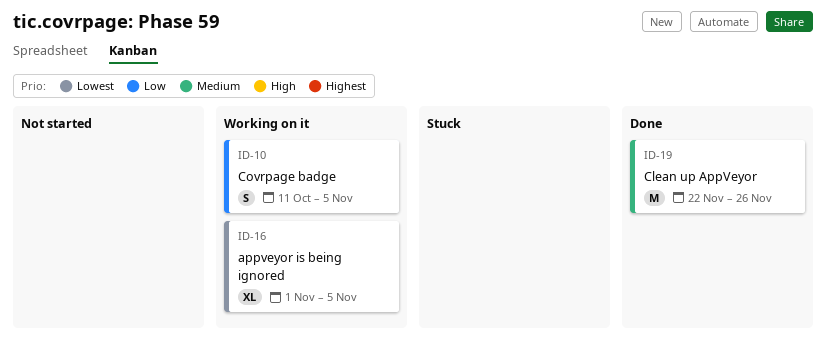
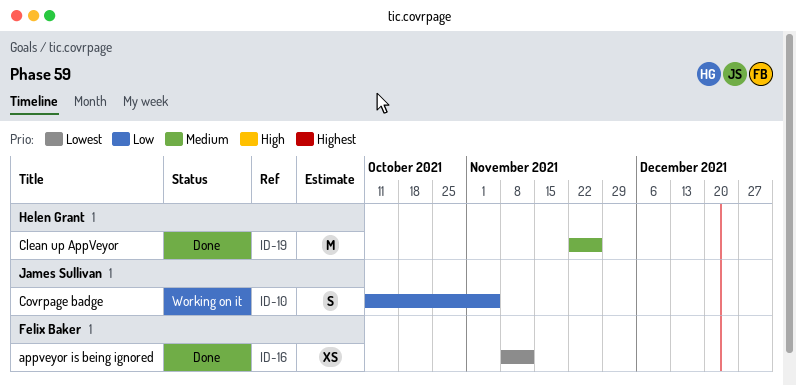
ID-16, status: Working on it -> Done
ID-16, estimate: XL -> XS
ID-16, start: Nov 1 -> Nov 8
ID-16, due: Nov 5 -> Nov 12

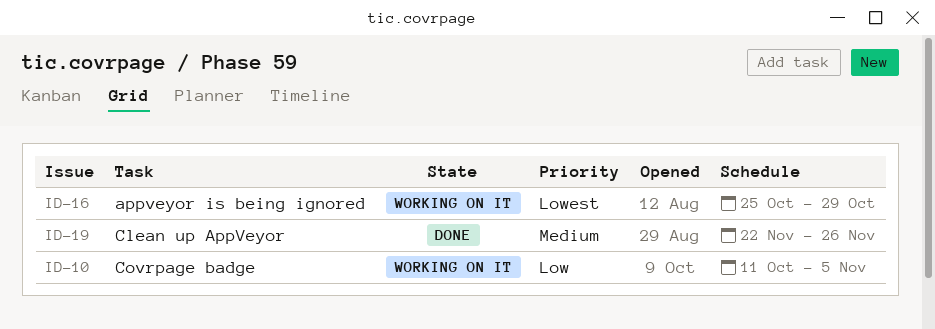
ID-16, status: Done -> Working on it
ID-16, start: Nov 8 -> Oct 25
ID-16, due: Nov 12 -> Oct 29

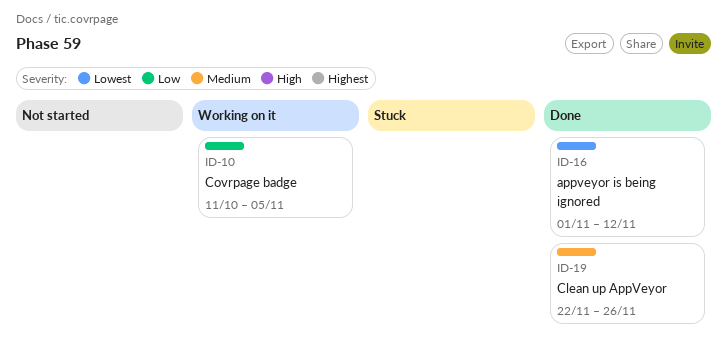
ID-16, status: Working on it -> Done
ID-16, start: Oct 25 -> Nov 1
ID-16, due: Oct 29 -> Nov 12

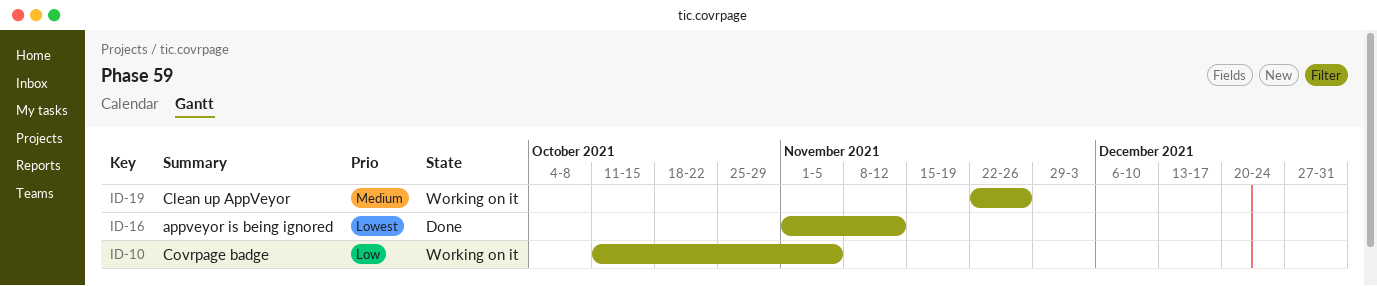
ID-19, status: Done -> Working on it

